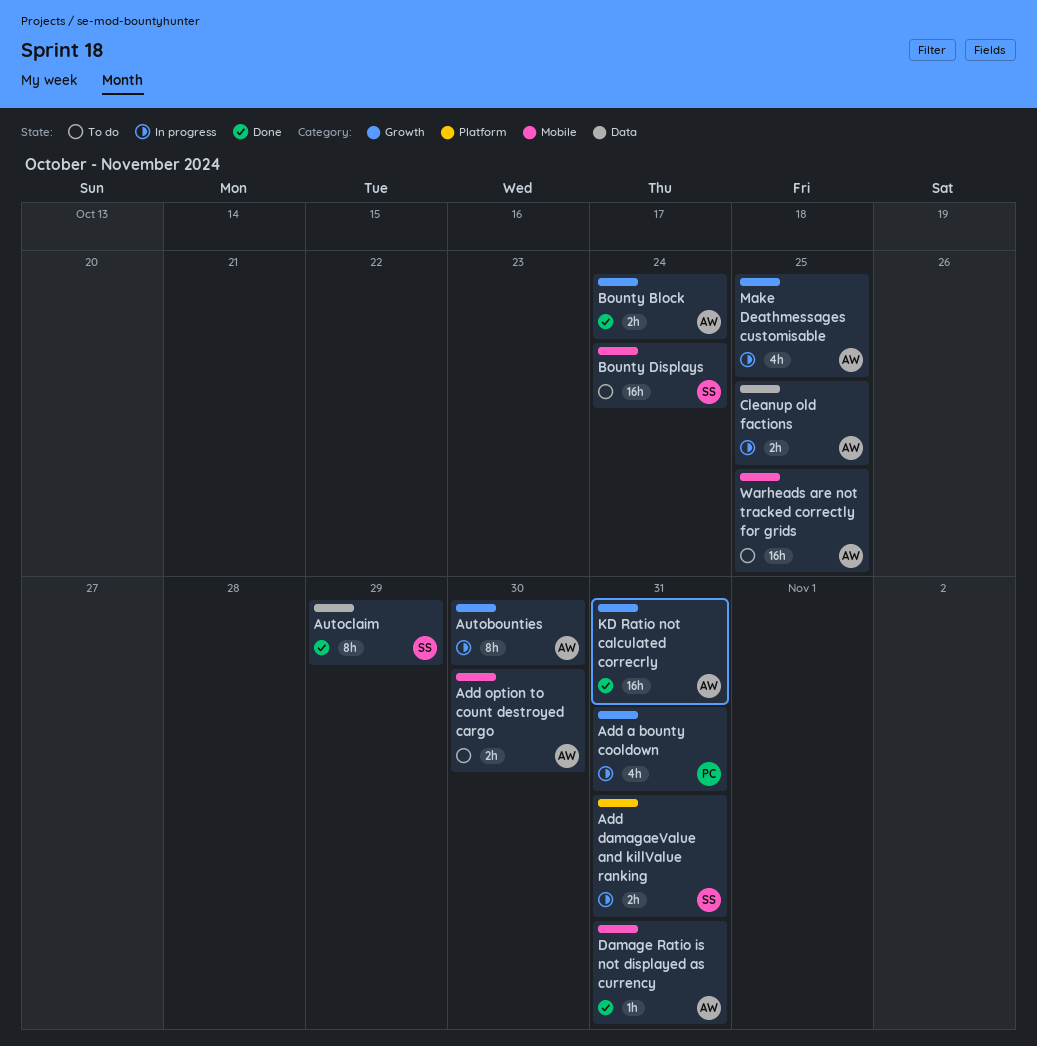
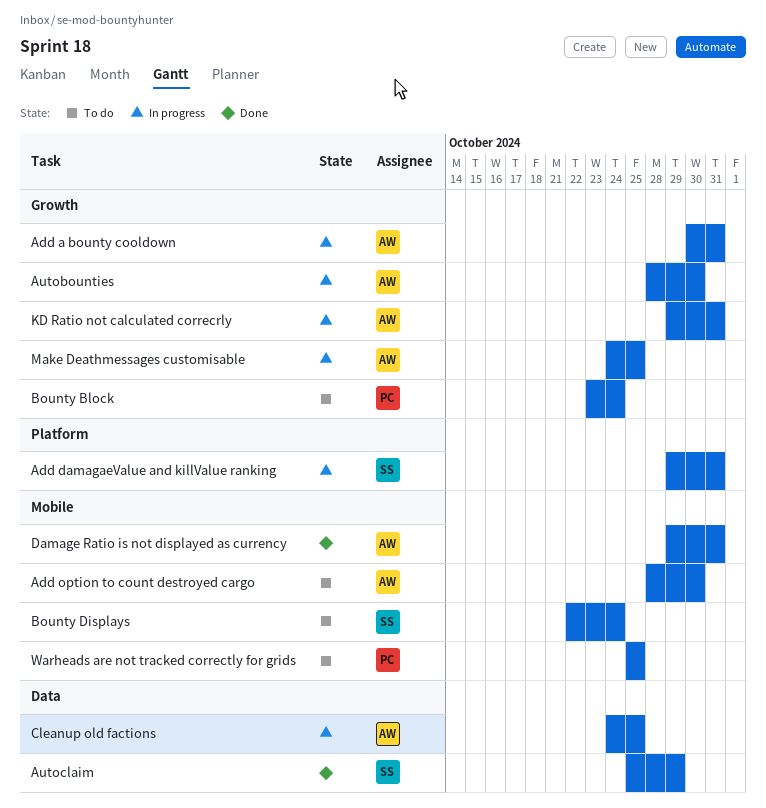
Add a bounty cooldown, owner: PC -> AW
Bounty Block, status: Done -> To do
Bounty Block, owner: AW -> PC
KD Ratio not calculated correcrly, status: Done -> In progress
Warheads are not tracked correctly for grids, owner: AW -> PC

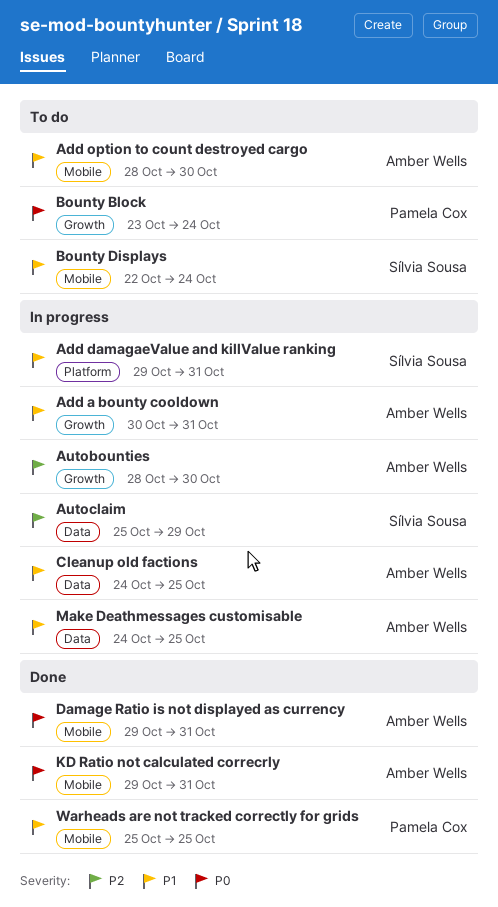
Autoclaim, status: Done -> In progress
KD Ratio not calculated correcrly, status: In progress -> Done
KD Ratio not calculated correcrly, label: Growth -> Mobile
Make Deathmessages customisable, label: Growth -> Data
Warheads are not tracked correctly for grids, status: To do -> Done

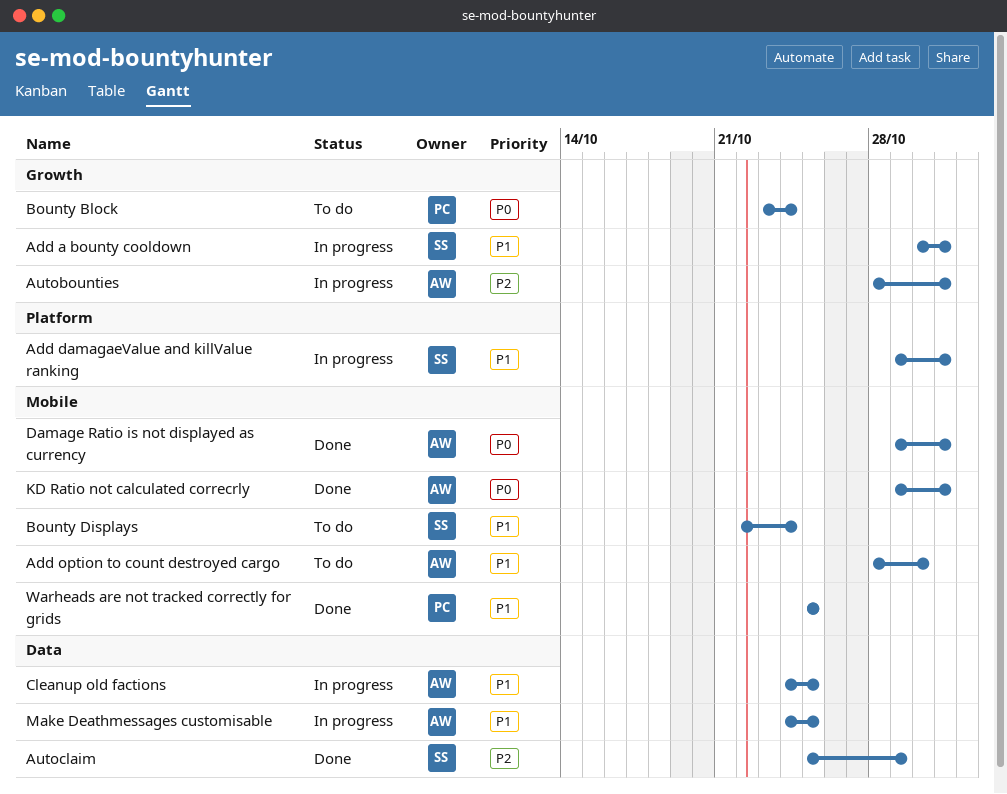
Add a bounty cooldown, owner: Amber Wells -> Sílvia Sousa
Autobounties, due: Oct 30 -> Oct 31
Autoclaim, status: In progress -> Done

